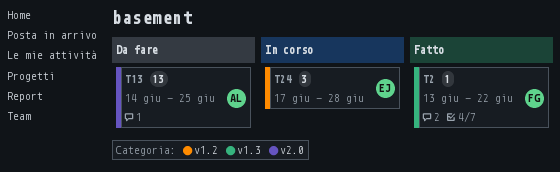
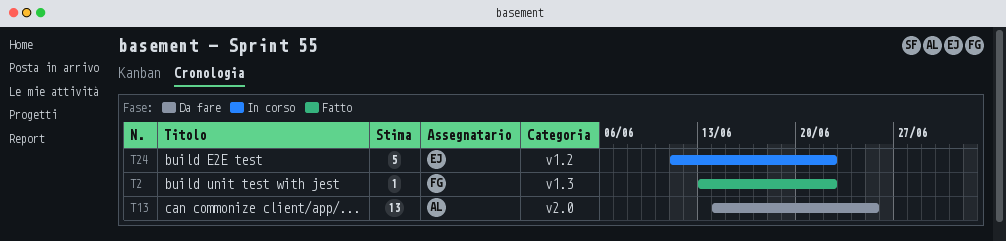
T24, estimate: 3 -> 5
T24, start: Jun 17 -> Jun 11
T24, due: Jun 28 -> Jun 22

